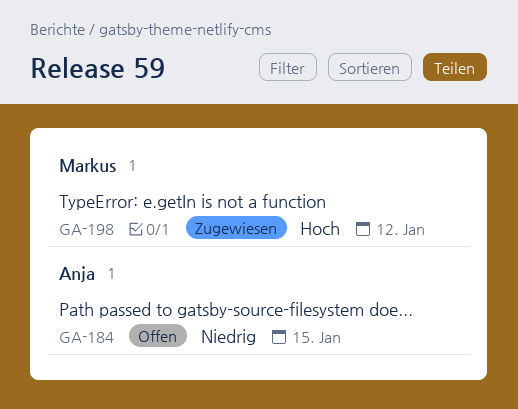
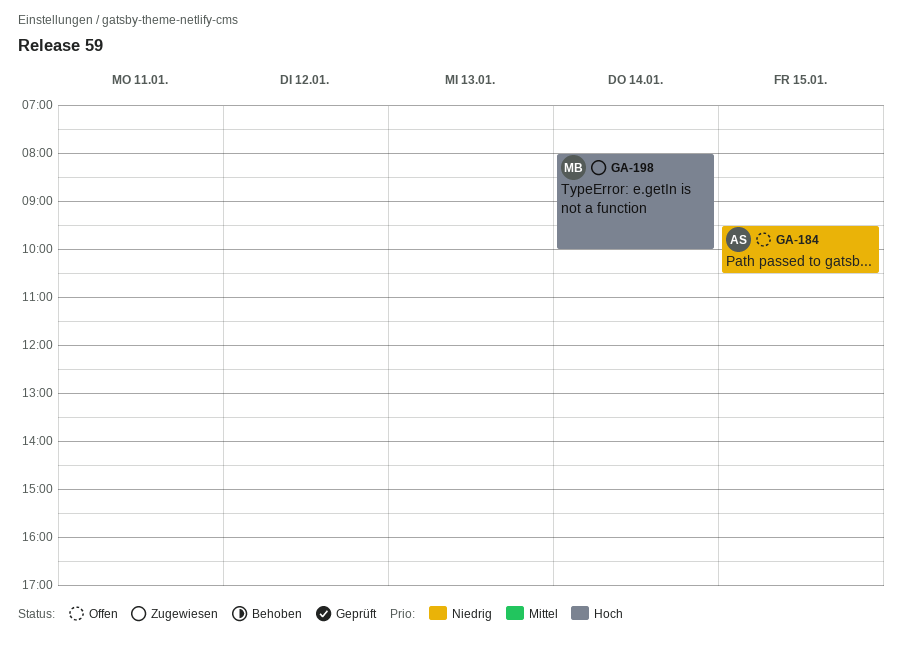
GA-198, day: Jan 12 -> Jan 14

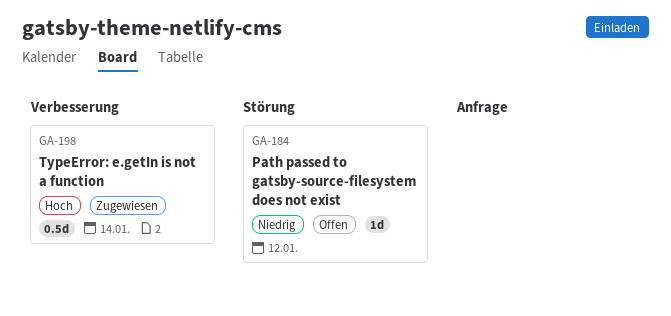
GA-184, day: Jan 15 -> Jan 12

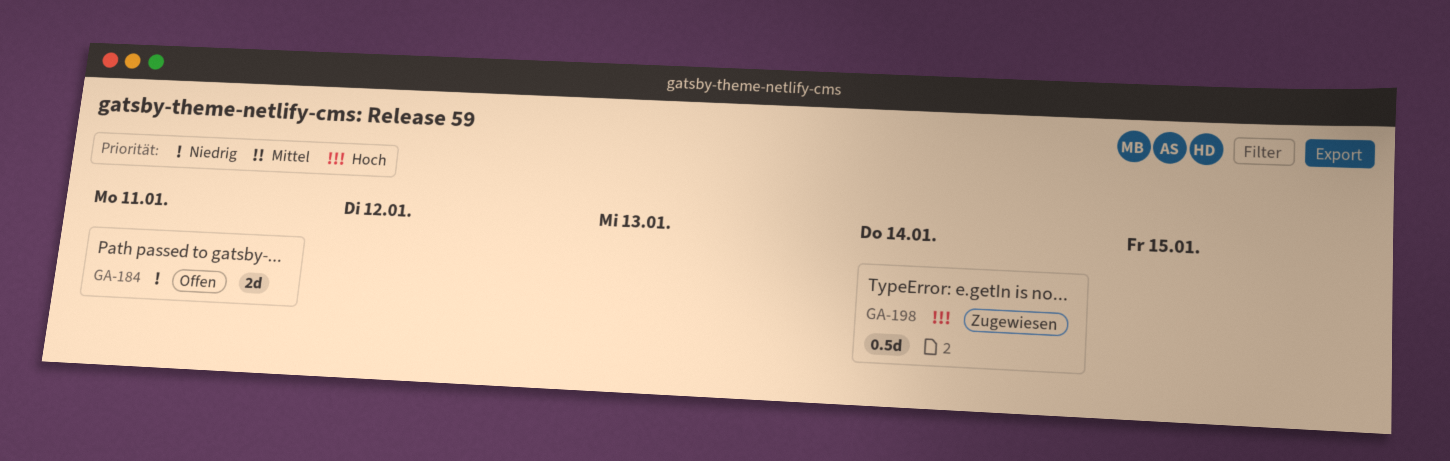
GA-184, estimate: 1d -> 2d
GA-184, day: Jan 12 -> Jan 11

